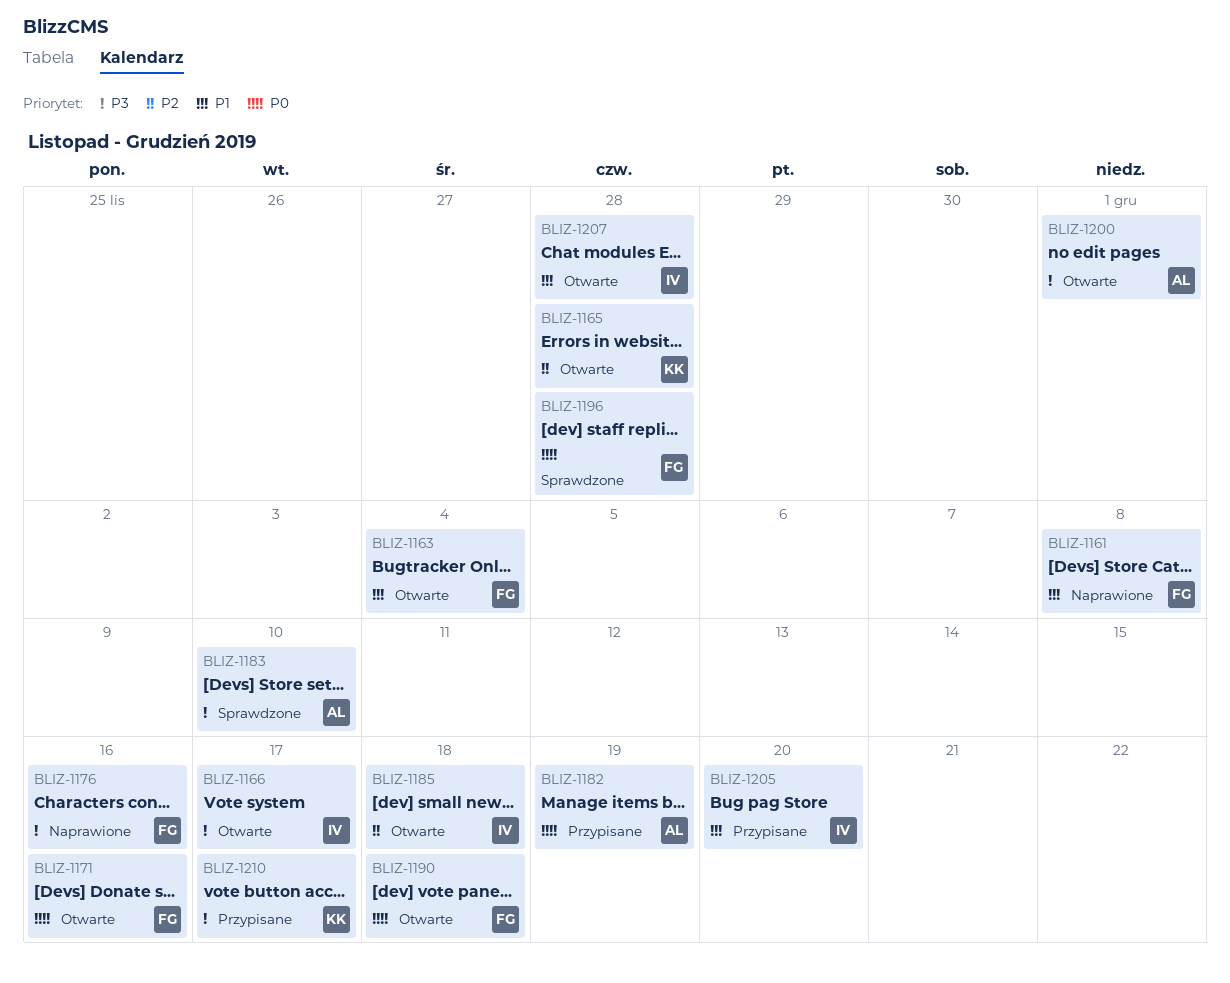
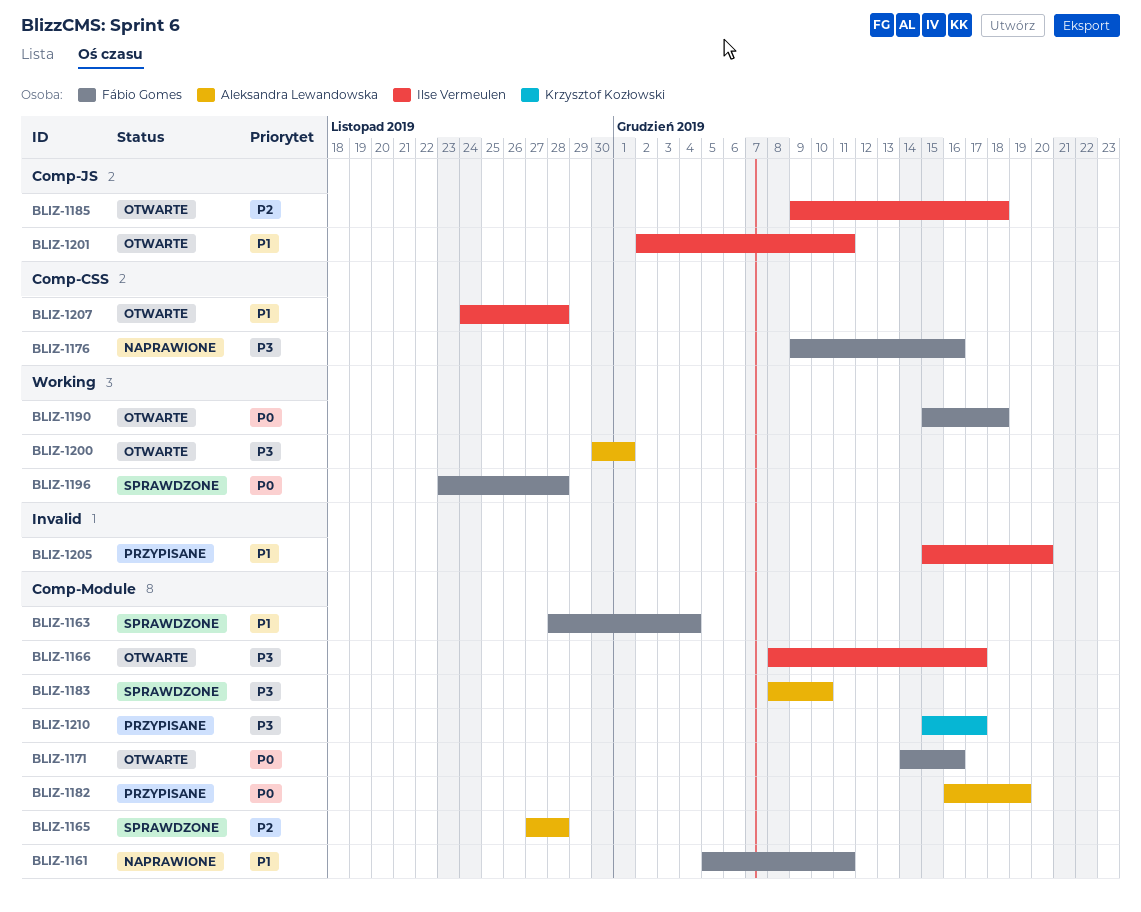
BLIZ-1161, due: Dec 8 -> Dec 11
BLIZ-1163, status: Otwarte -> Sprawdzone
BLIZ-1165, status: Otwarte -> Sprawdzone
BLIZ-1165, owner: Krzysztof Kozłowski -> Aleksandra Lewandowska
BLIZ-1201: none -> present

